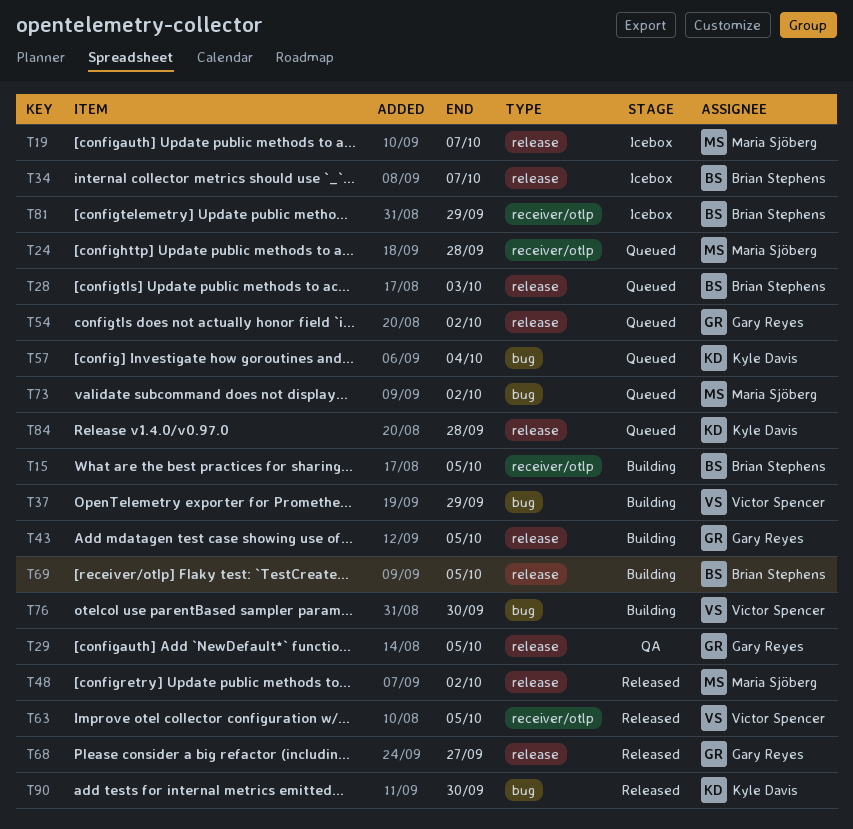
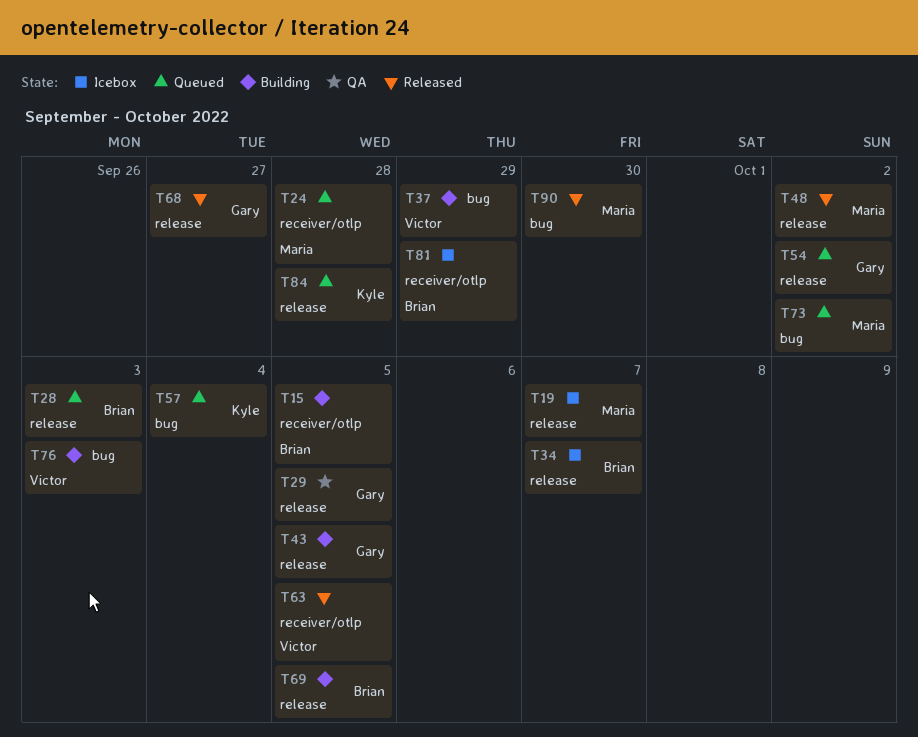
T76, due: Sep 30 -> Oct 3
T90, owner: Kyle Davis -> Maria Sjöberg

